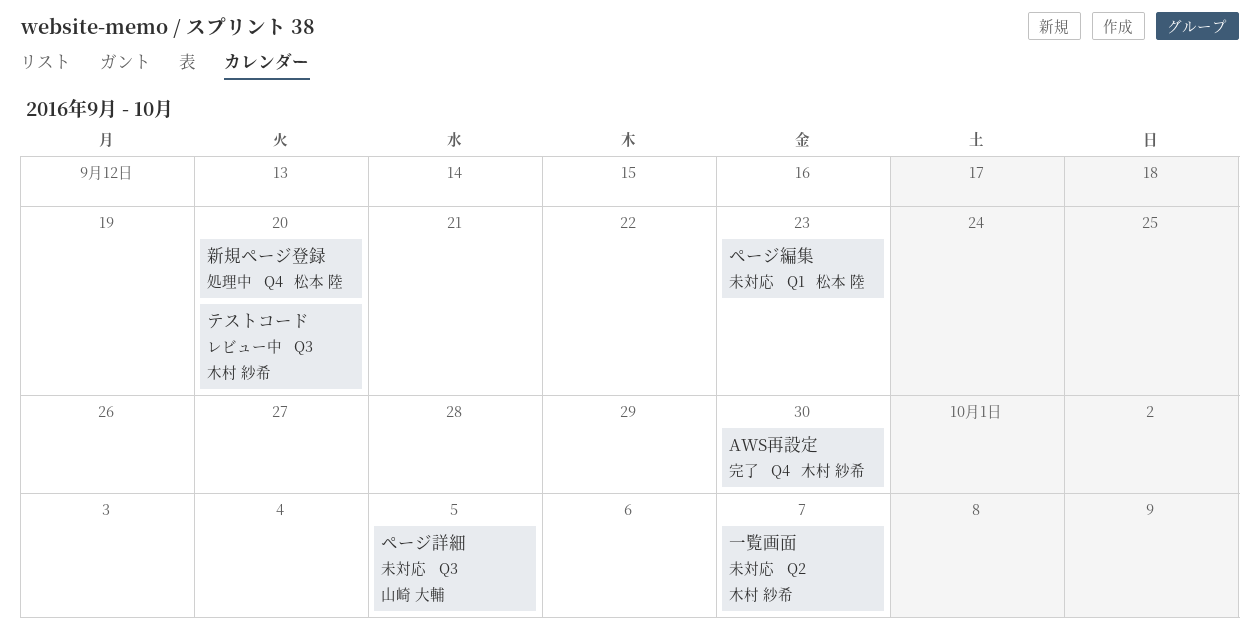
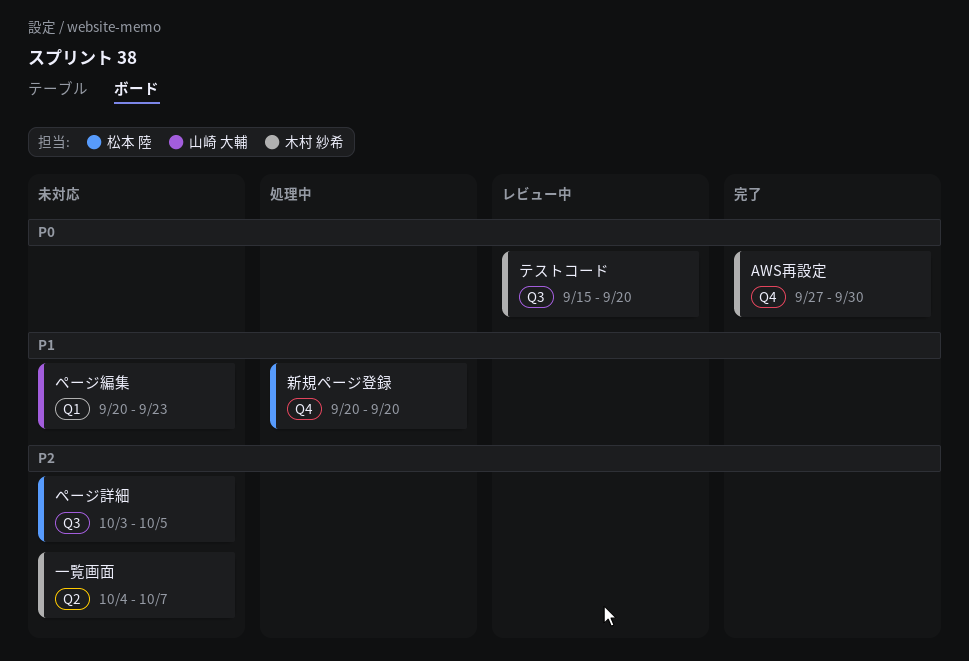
ページ編集, owner: 松本 陸 -> 山崎 大輔
ページ詳細, owner: 山崎 大輔 -> 松本 陸

